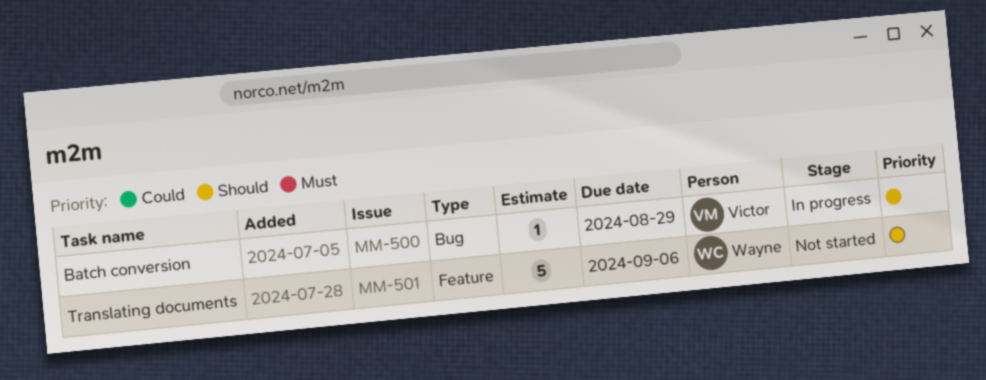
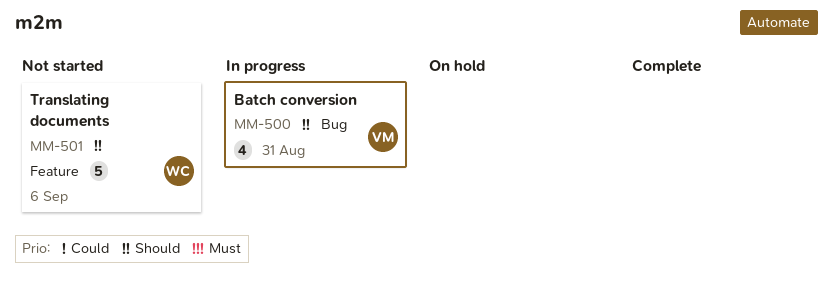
MM-500, estimate: 1 -> 4
MM-500, due: Aug 29 -> Aug 31

